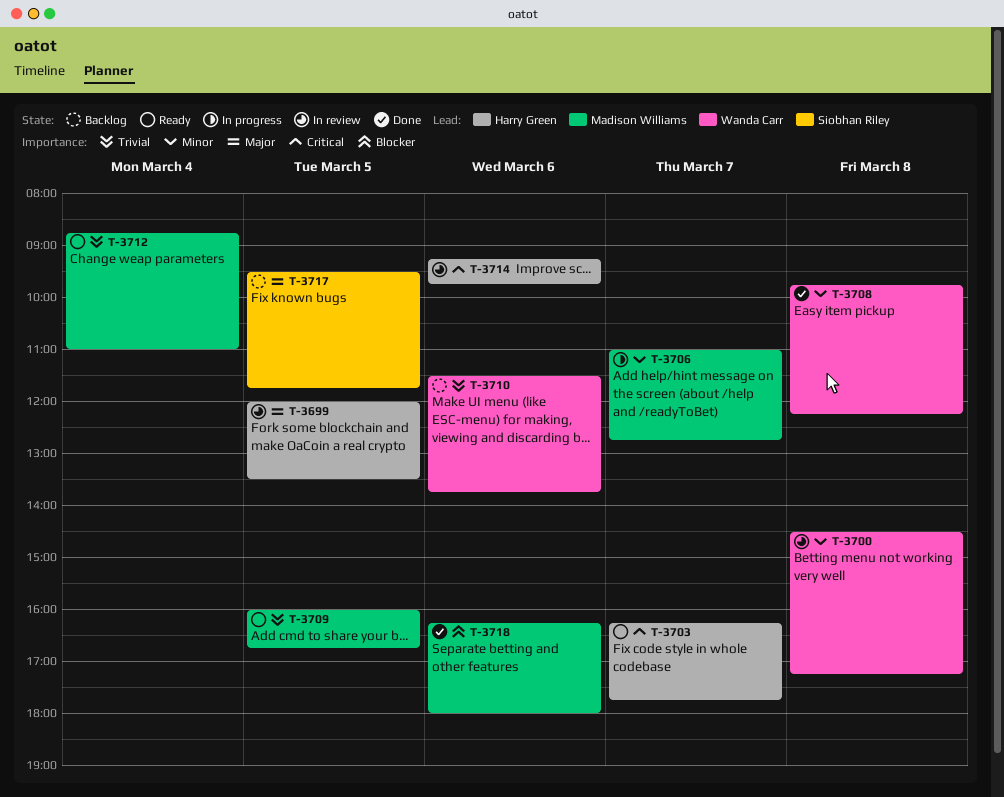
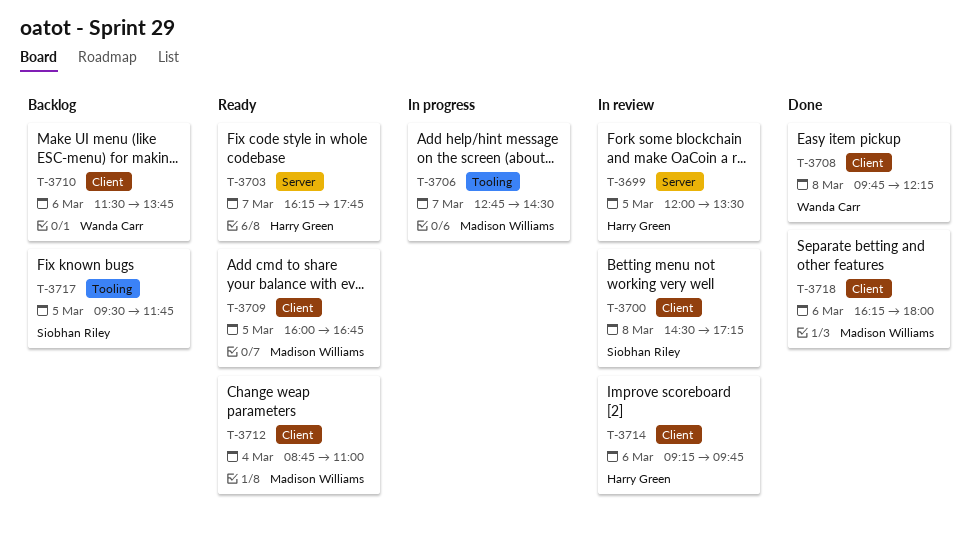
T-3700, owner: Wanda Carr -> Siobhan Riley
T-3706, begins: 11:00 -> 12:45
T-3706, ends: 12:45 -> 14:30

